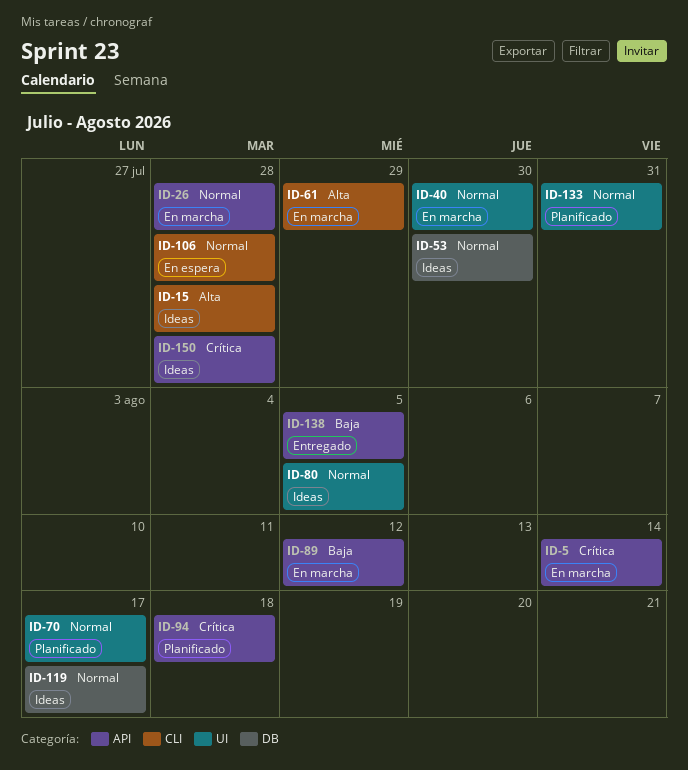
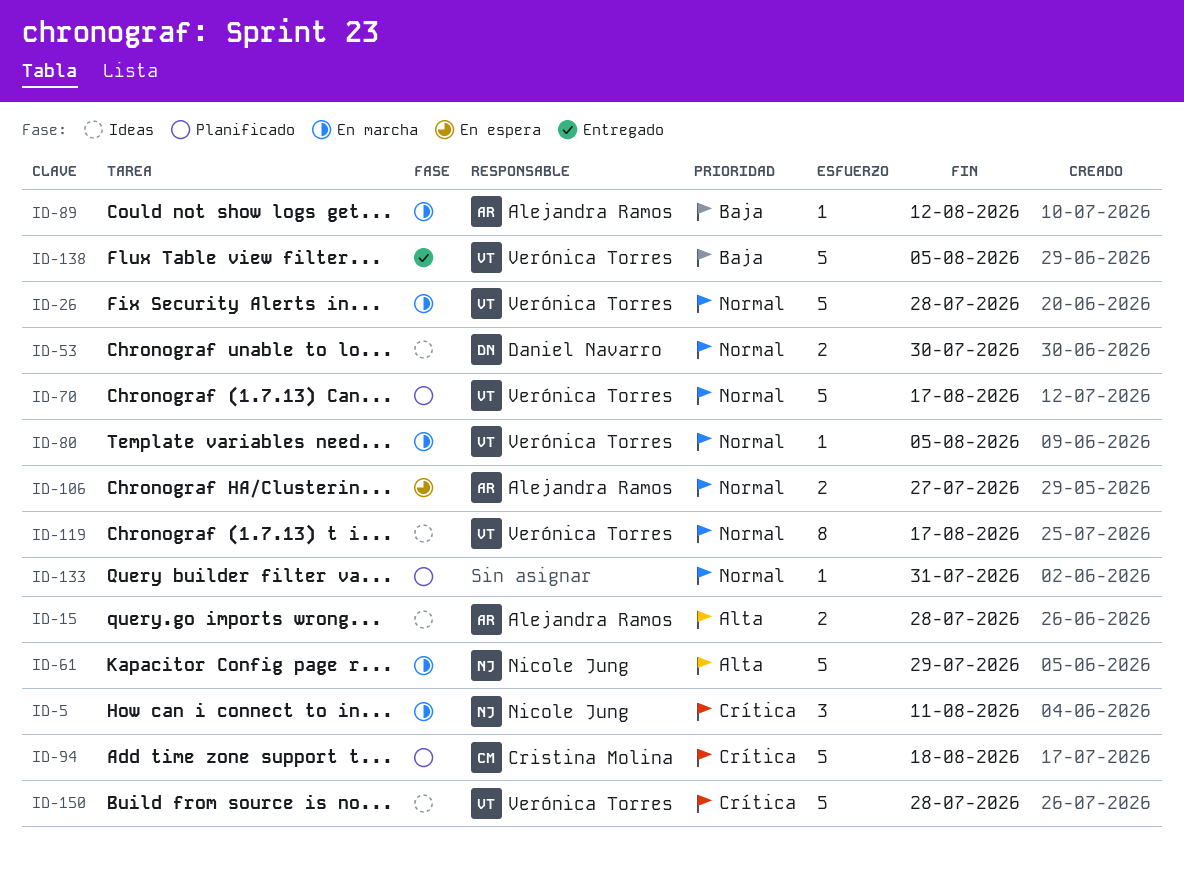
ID-5, due: Aug 14 -> Aug 11
ID-40: present -> none
ID-80, status: Ideas -> En marcha
ID-106, due: Jul 28 -> Jul 27

